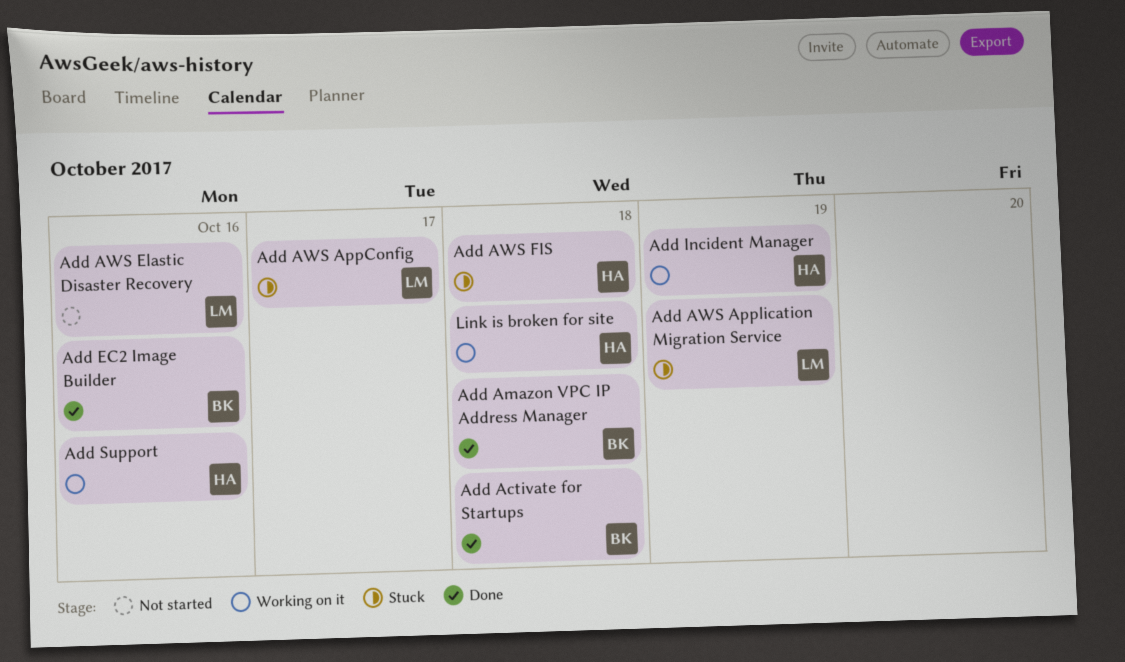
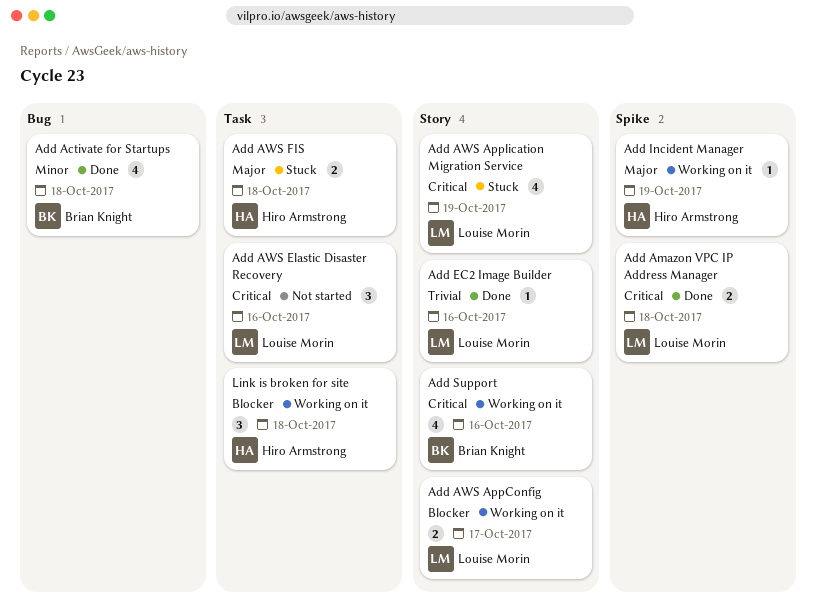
Add Amazon VPC IP Address Manager, owner: Brian Knight -> Louise Morin
Add AWS AppConfig, status: Stuck -> Working on it
Add EC2 Image Builder, owner: Brian Knight -> Louise Morin
Add Support, owner: Hiro Armstrong -> Brian Knight

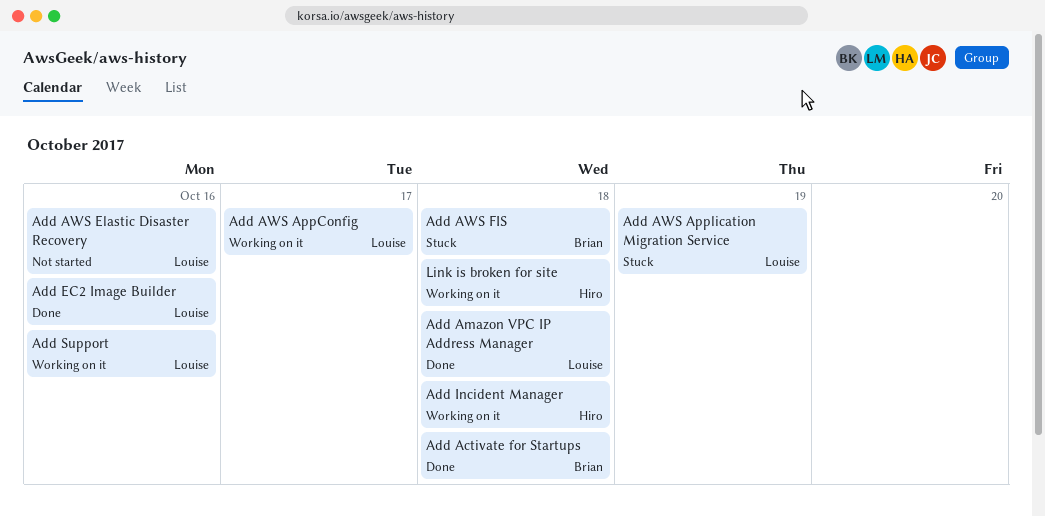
Add AWS FIS, owner: Hiro Armstrong -> Brian Knight
Add Incident Manager, due: Oct 19 -> Oct 18
Add Support, owner: Brian Knight -> Louise Morin

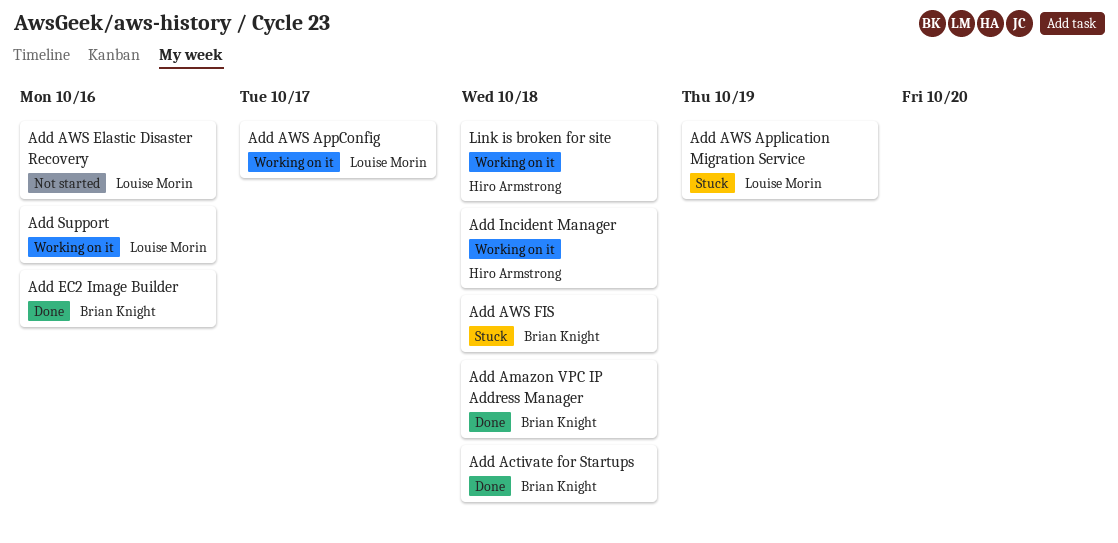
Add Amazon VPC IP Address Manager, owner: Louise Morin -> Brian Knight
Add EC2 Image Builder, owner: Louise Morin -> Brian Knight

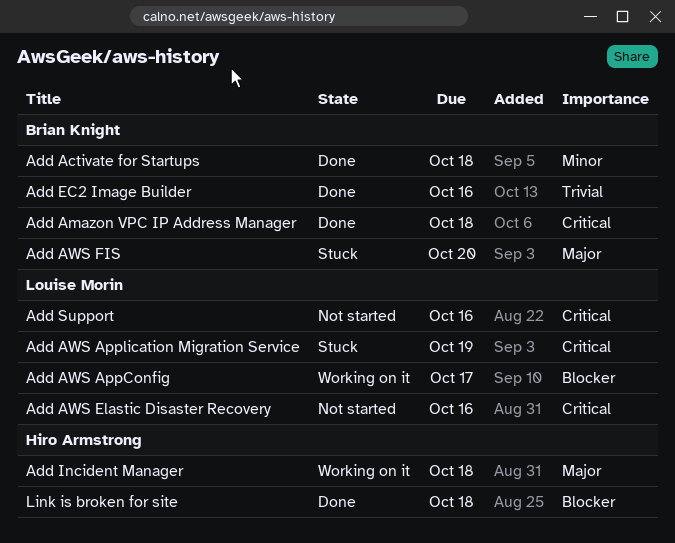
Add AWS FIS, due: Oct 18 -> Oct 20
Add Support, status: Working on it -> Not started
Link is broken for site, status: Working on it -> Done

